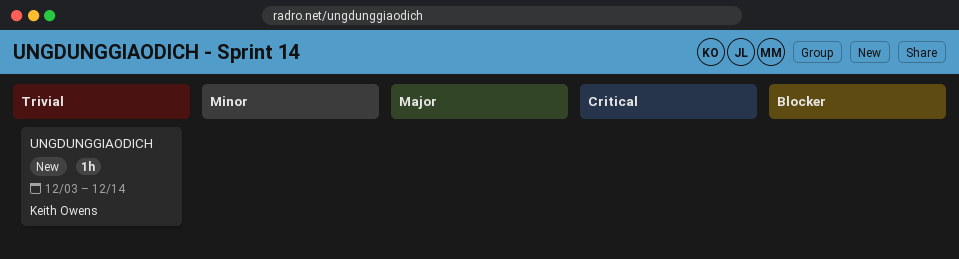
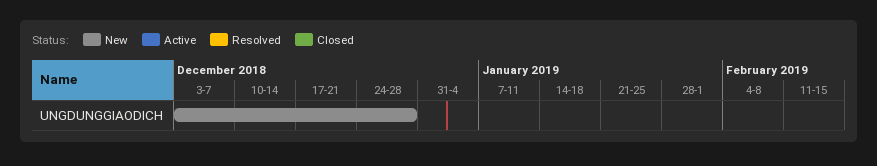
UNGDUNGGIAODICH, due: Dec 14 -> Dec 28

